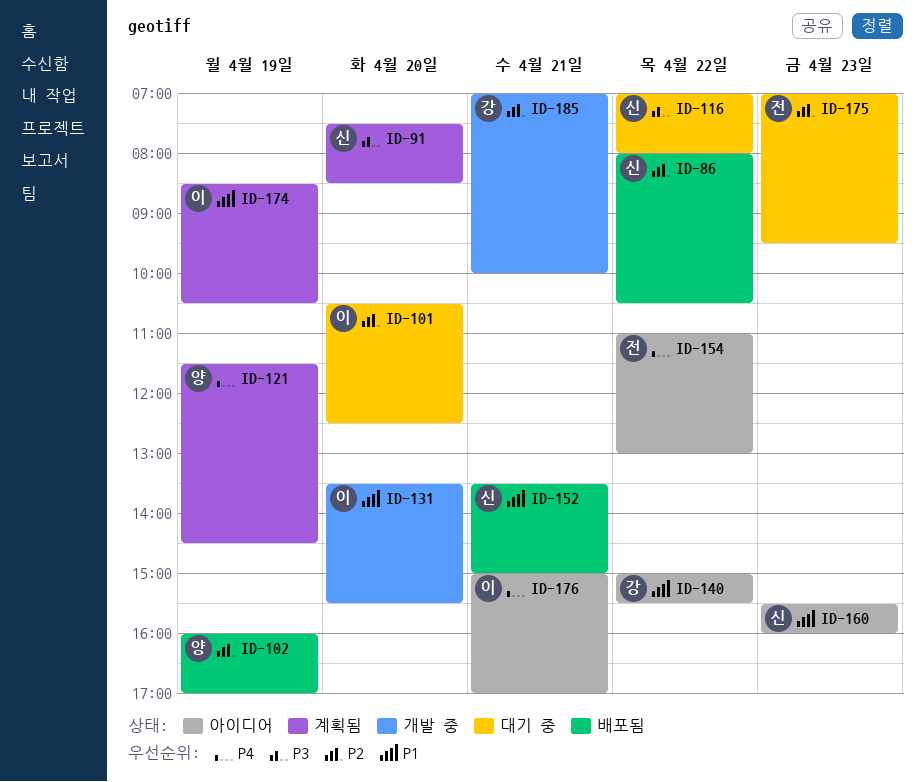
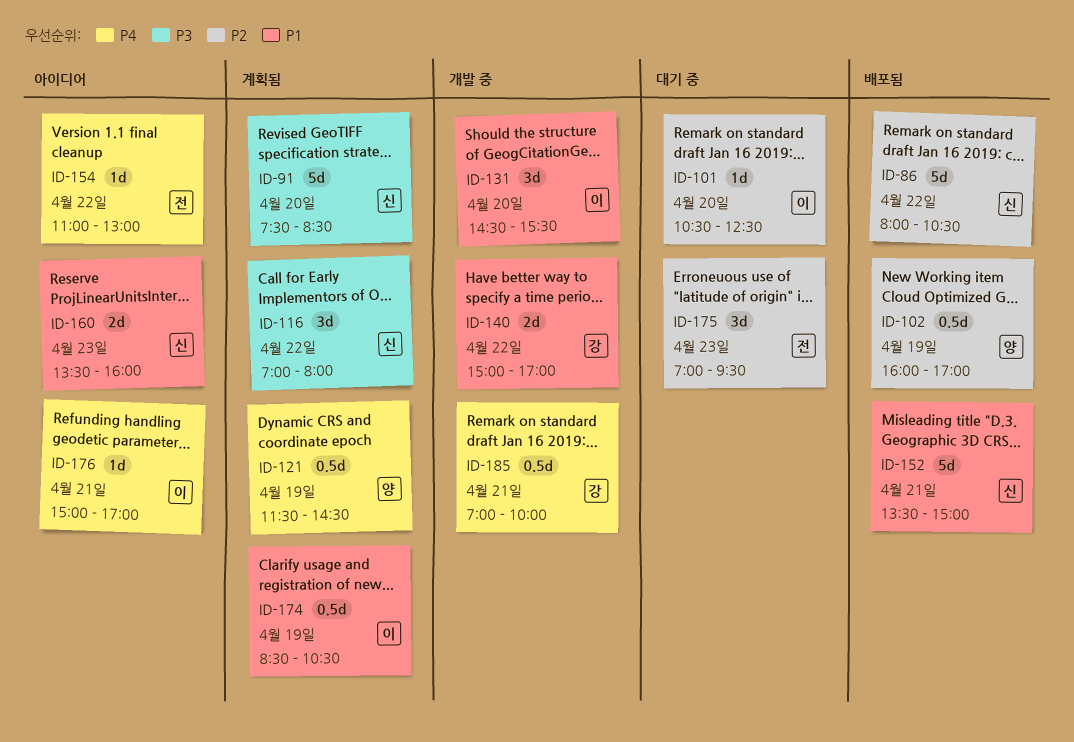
ID-116, status: 대기 중 -> 계획됨
ID-131, begins: 13:30 -> 14:30
ID-140, status: 아이디어 -> 개발 중
ID-140, ends: 15:30 -> 17:00
ID-160, begins: 15:30 -> 13:30
ID-185, priority: P2 -> P4

